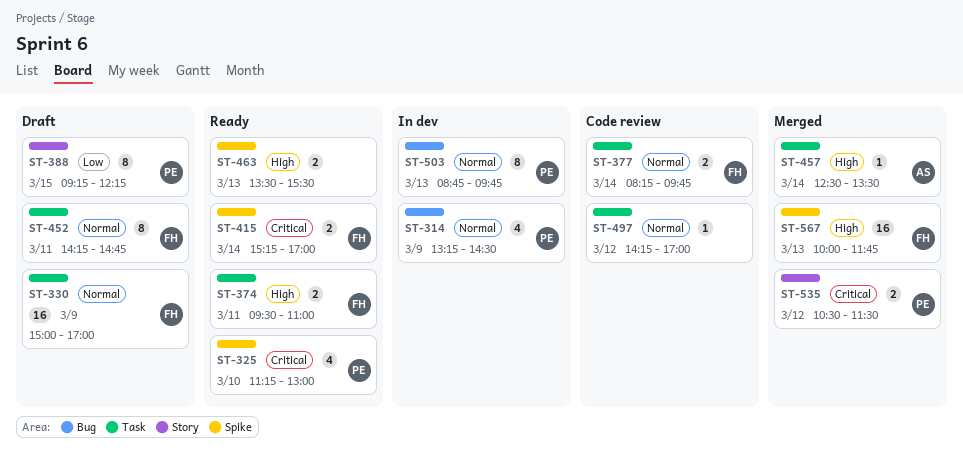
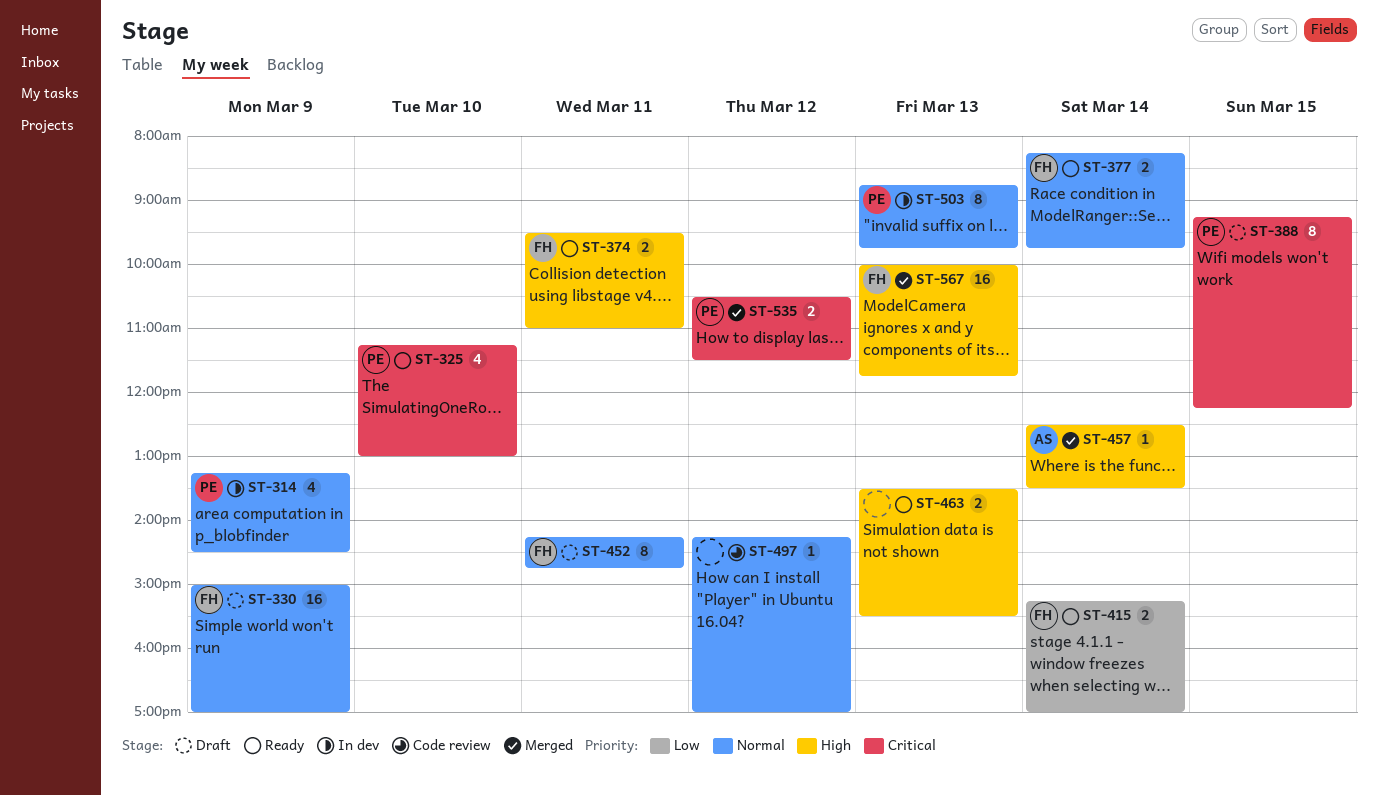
ST-377, status: Code review -> Ready
ST-388, priority: Low -> Critical
ST-415, priority: Critical -> Low

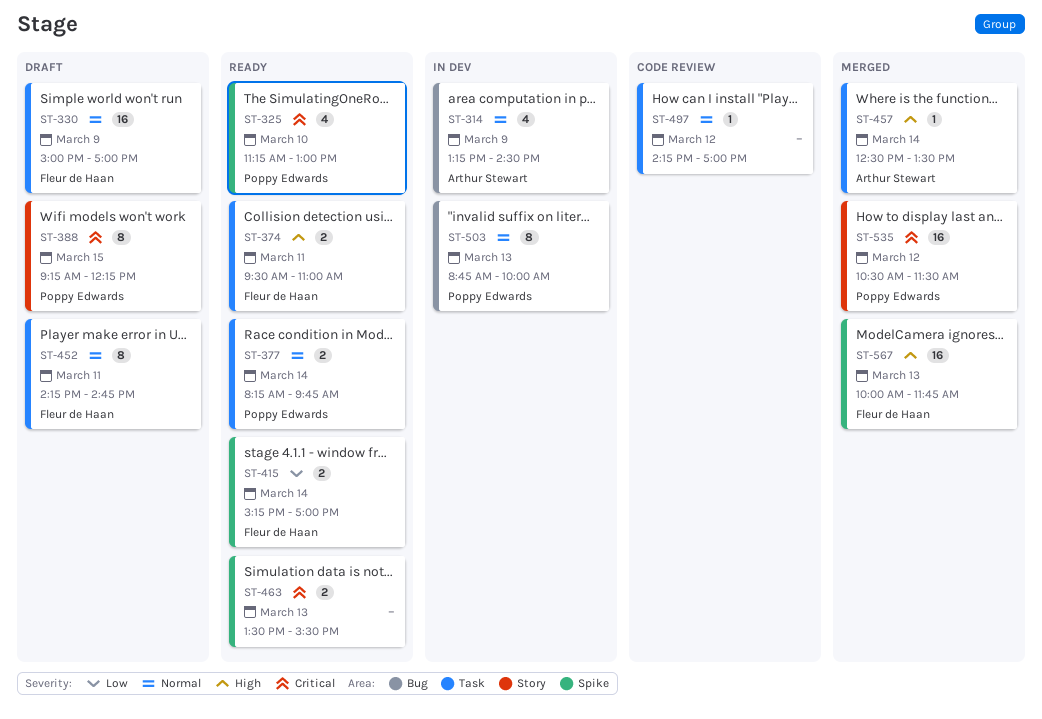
ST-314, owner: Poppy Edwards -> Arthur Stewart
ST-377, owner: Fleur de Haan -> Poppy Edwards
ST-463, priority: High -> Critical
ST-503, ends: 09:45 -> 10:00
ST-535, estimate: 2 -> 16

